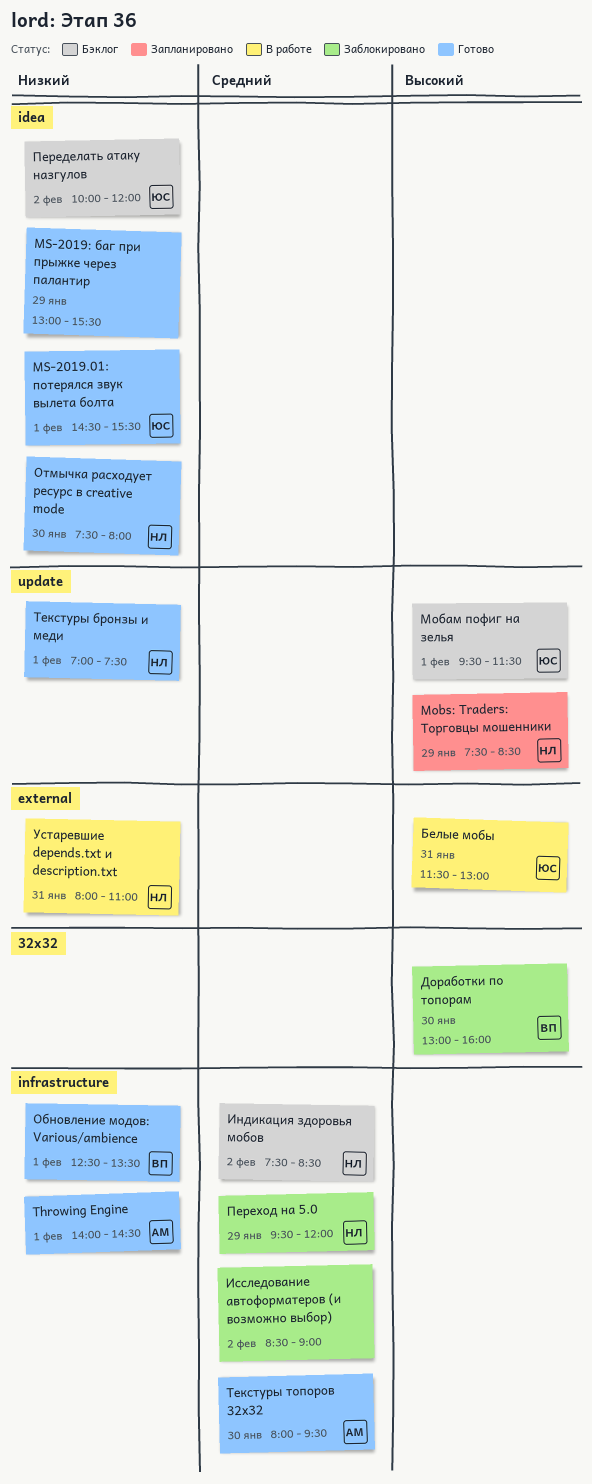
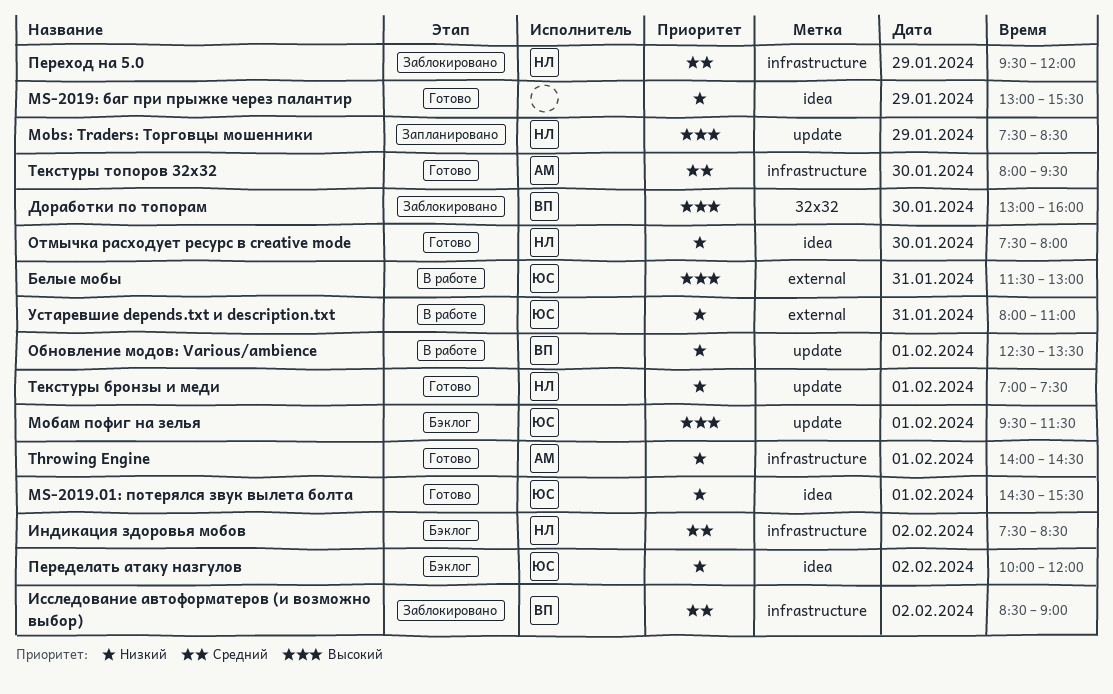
Исследование автоформатеров (и возможно выбор), owner: none -> ВП
Обновление модов: Various/ambience, status: Готово -> В работе
Обновление модов: Various/ambience, label: infrastructure -> update
Устаревшие depends.txt и description.txt, owner: НЛ -> ЮС

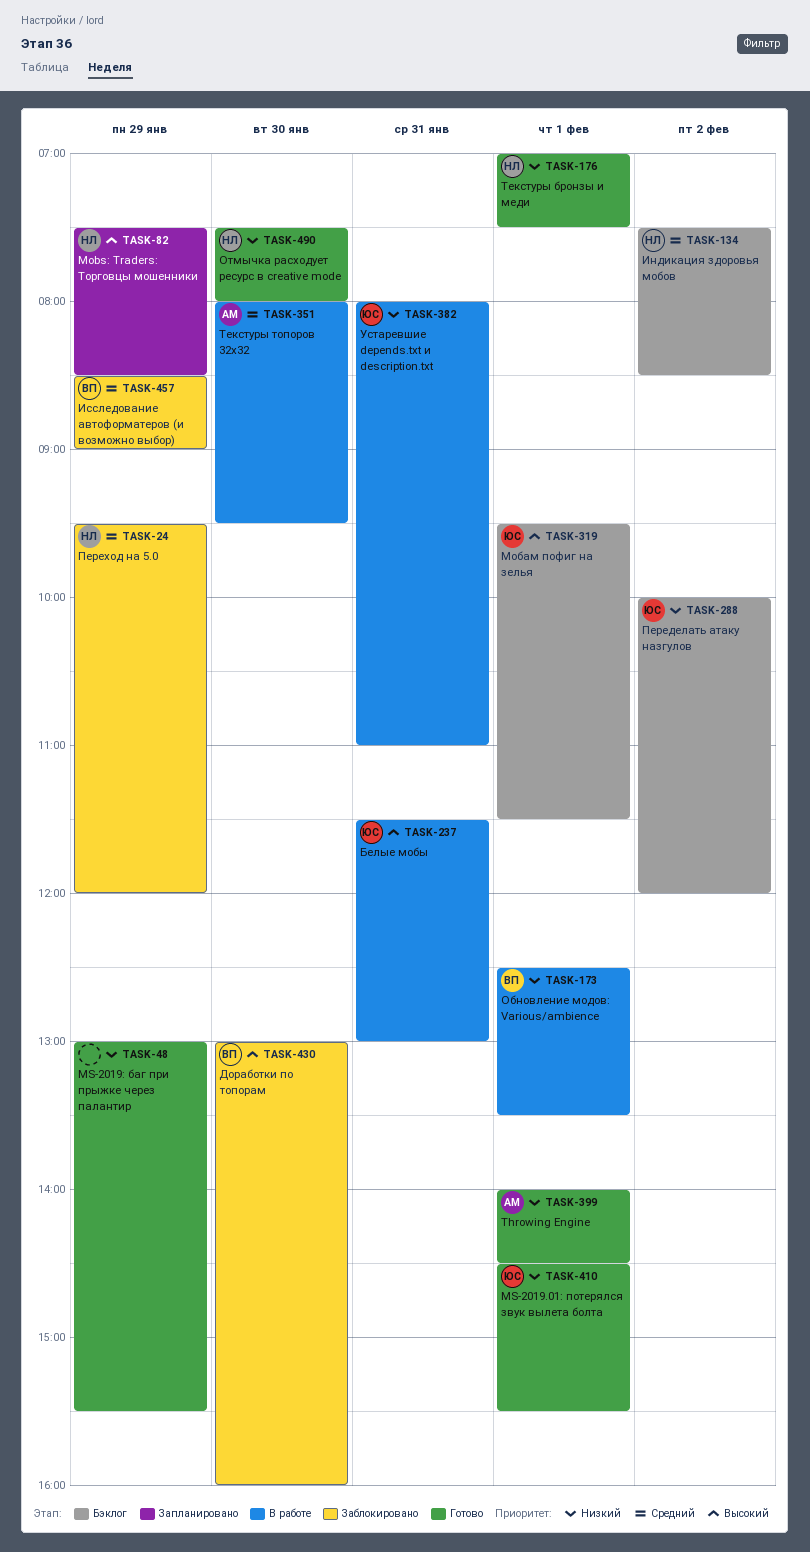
Исследование автоформатеров (и возможно выбор), day: Feb 2 -> Jan 29
Текстуры топоров 32x32, status: Готово -> В работе

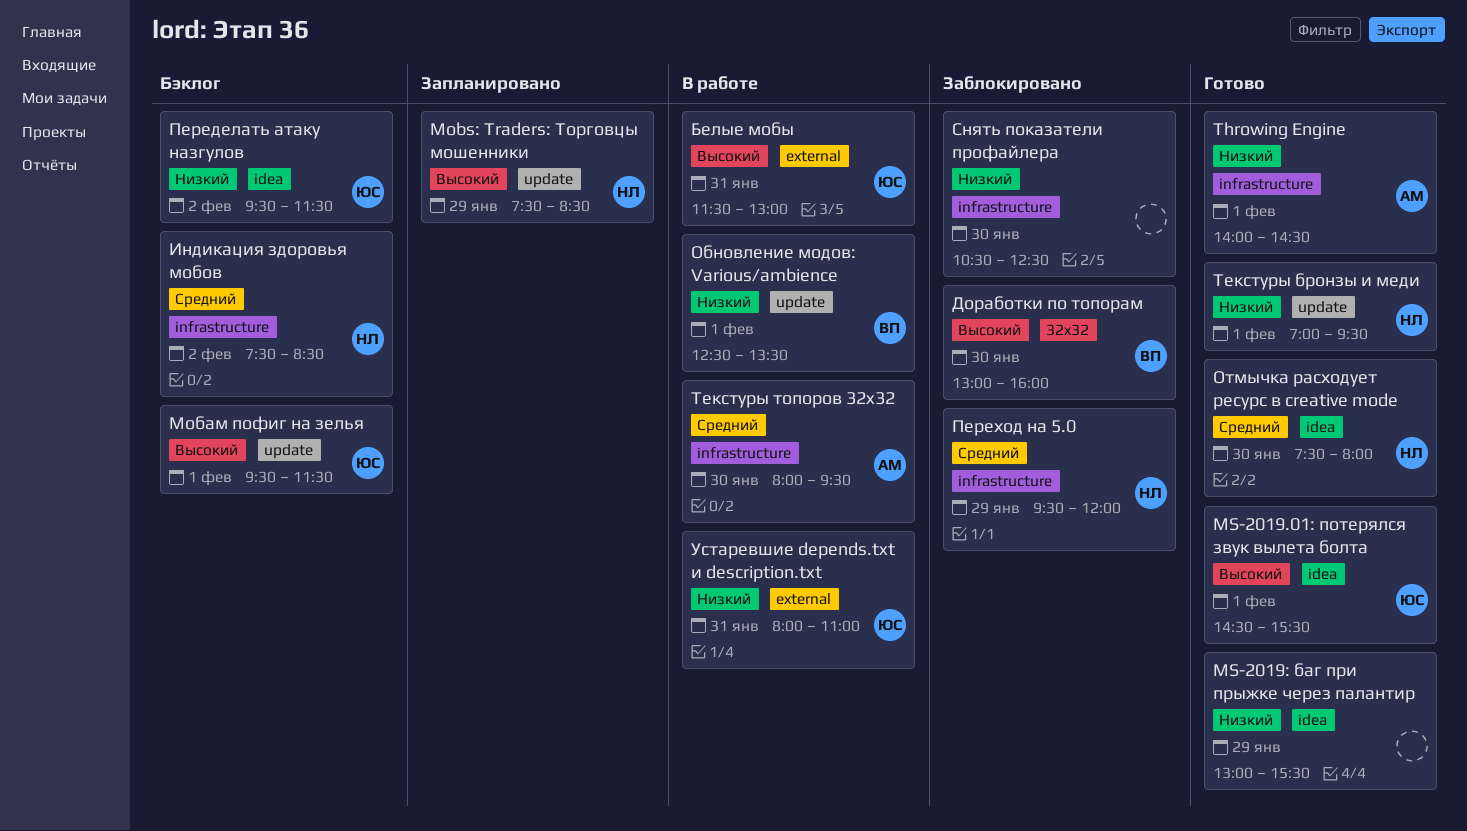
MS-2019.01: потерялся звук вылета болта, priority: Низкий -> Высокий
Исследование автоформатеров (и возможно выбор): present -> none
Отмычка расходует ресурс в creative mode, priority: Низкий -> Средний
Переделать атаку назгулов, begins: 10:00 -> 09:30
Переделать атаку назгулов, ends: 12:00 -> 11:30
Снять показатели профайлера: none -> present
Текстуры бронзы и меди, ends: 07:30 -> 09:30

